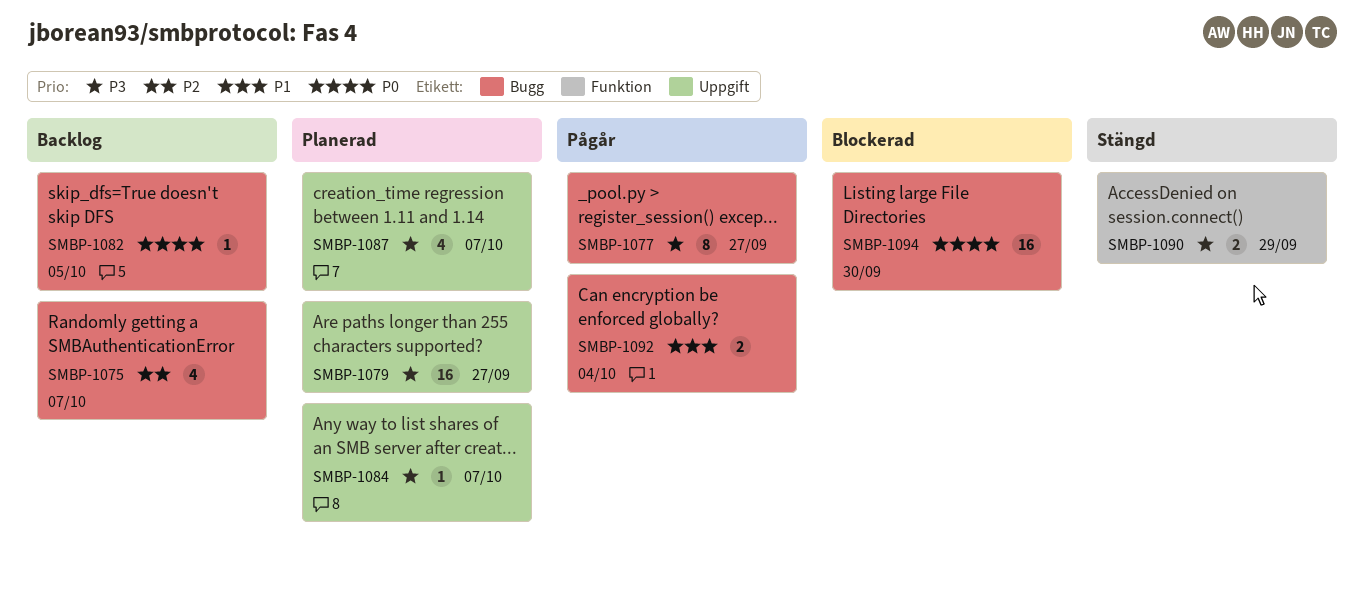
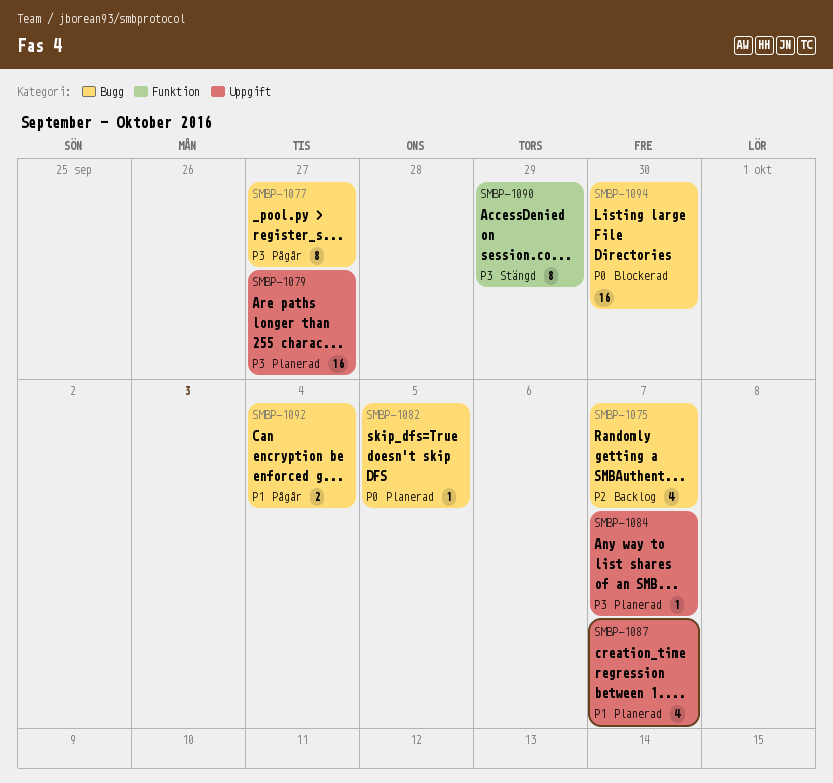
SMBP-1082, status: Backlog -> Planerad
SMBP-1087, priority: P3 -> P1
SMBP-1090, estimate: 2 -> 8

